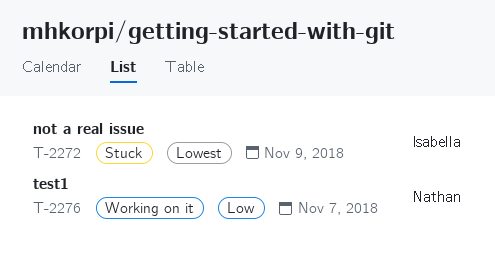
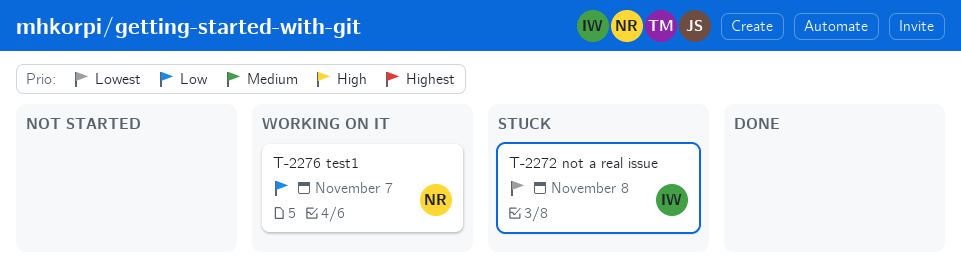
T-2272, due: Nov 9 -> Nov 8

